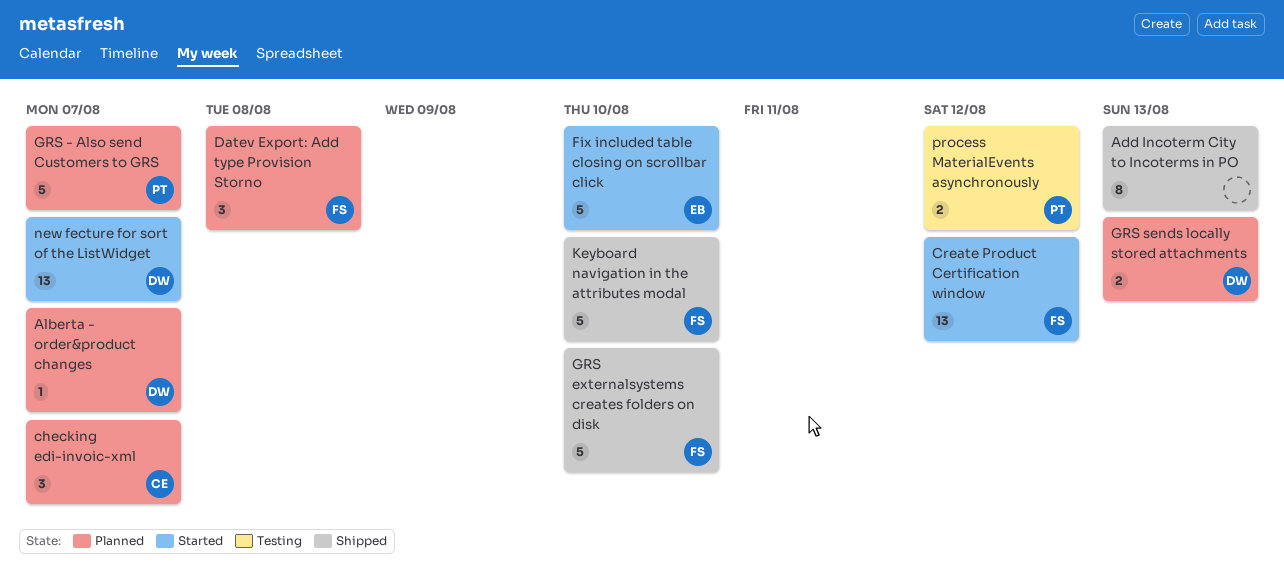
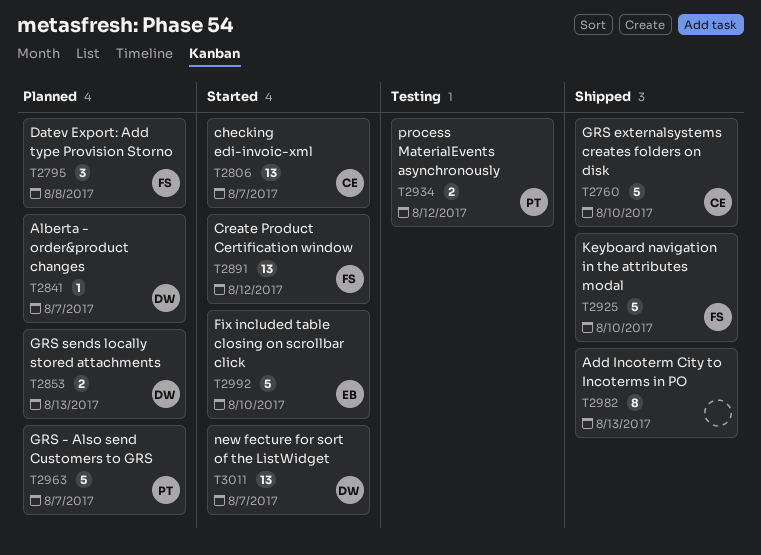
checking edi-invoic-xml, status: Planned -> Started
checking edi-invoic-xml, estimate: 3 -> 13
GRS externalsystems creates folders on disk, owner: FS -> CE

